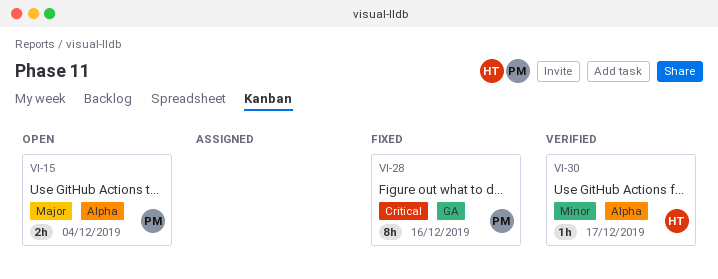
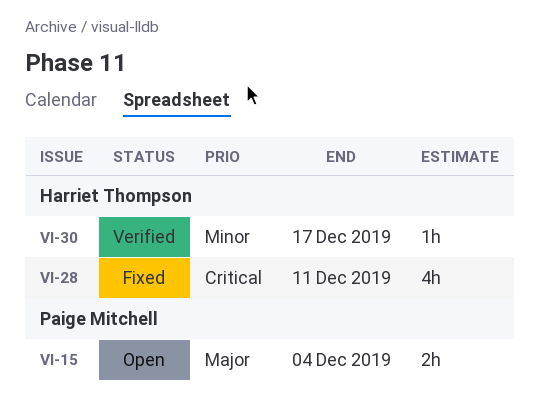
VI-28, owner: Paige Mitchell -> Harriet Thompson
VI-28, estimate: 8h -> 4h
VI-28, due: Dec 16 -> Dec 11

